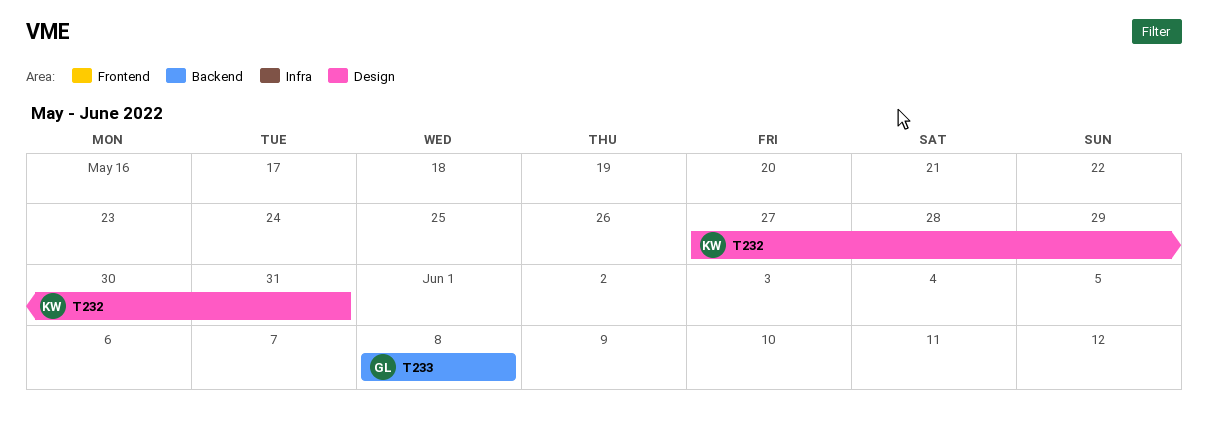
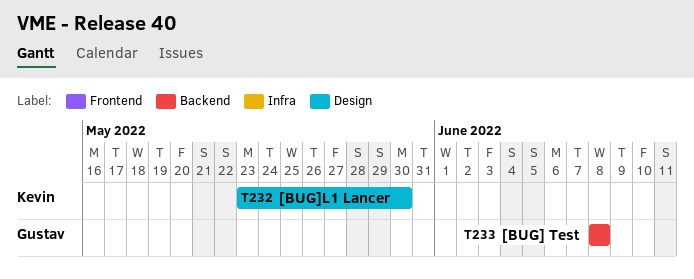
T232, start: May 27 -> May 23
T232, due: May 31 -> May 30

